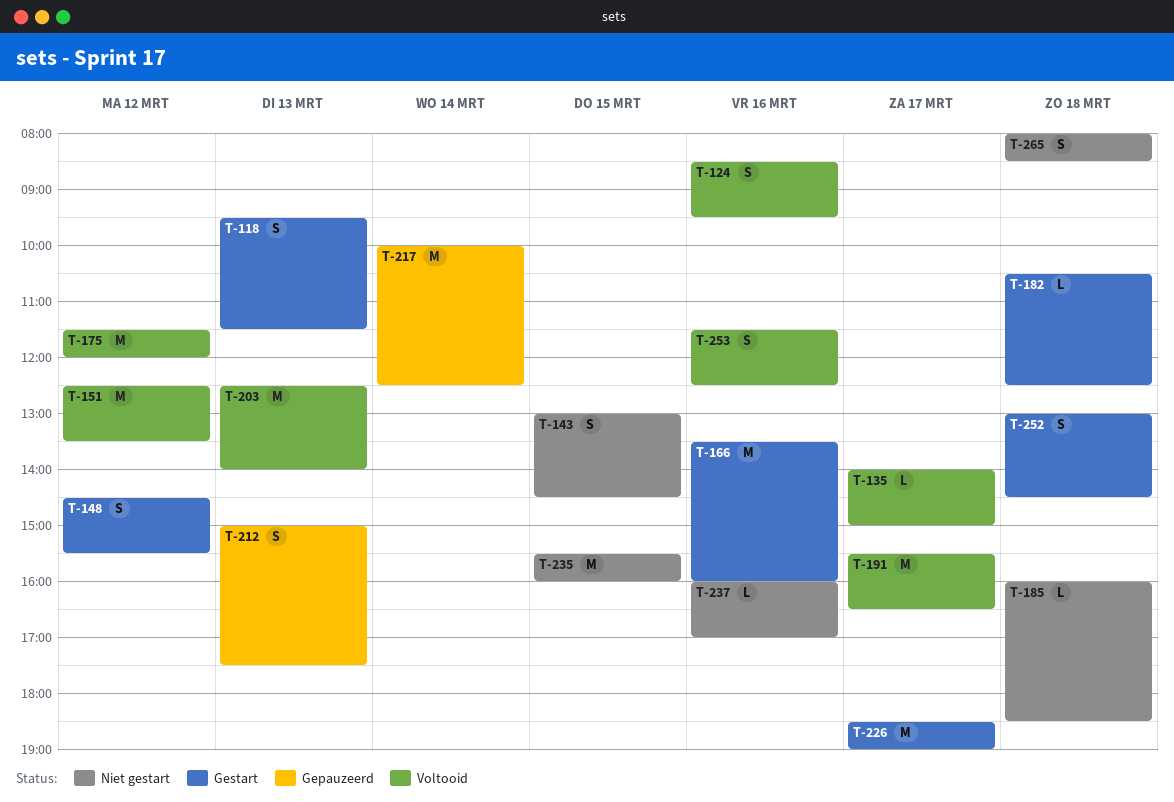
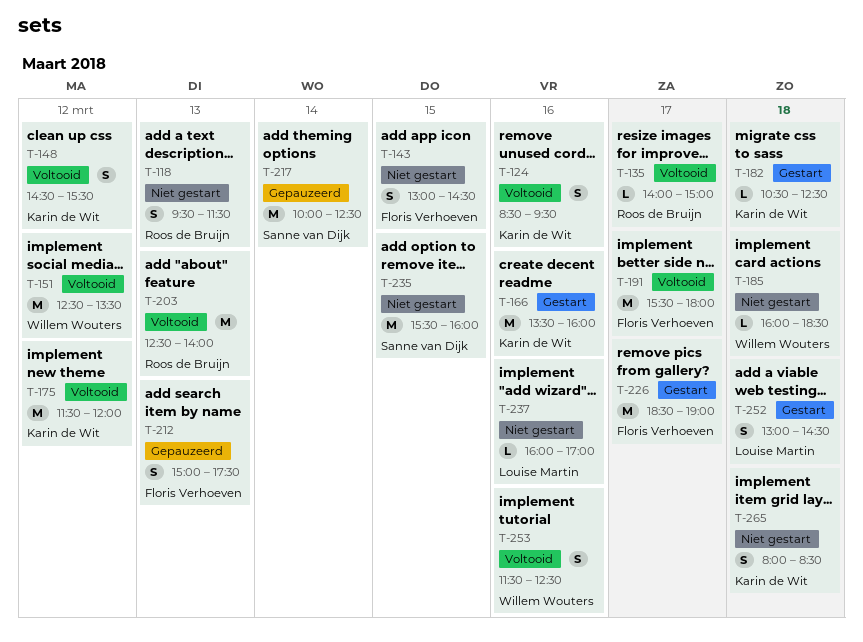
T-118, status: Gestart -> Niet gestart
T-148, status: Gestart -> Voltooid
T-191, ends: 16:30 -> 18:00

